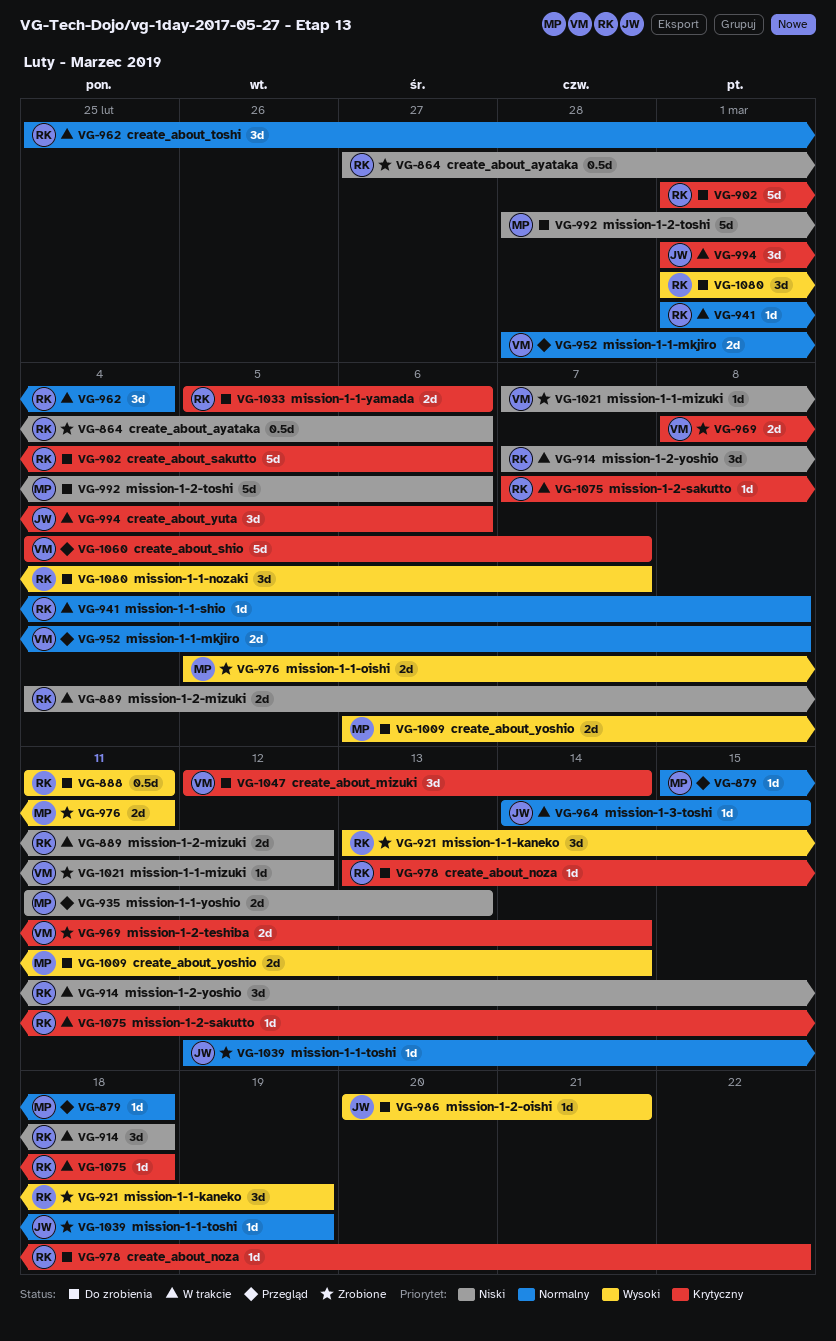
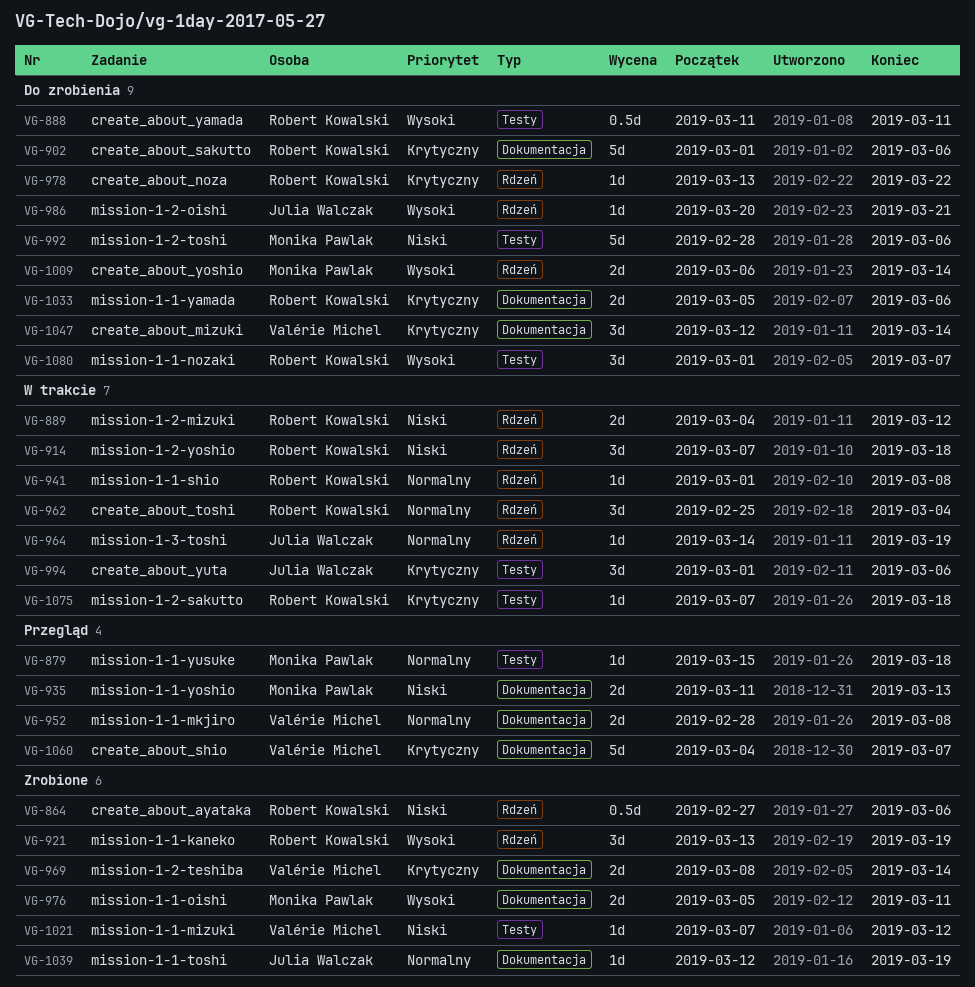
VG-964, due: Mar 15 -> Mar 19

